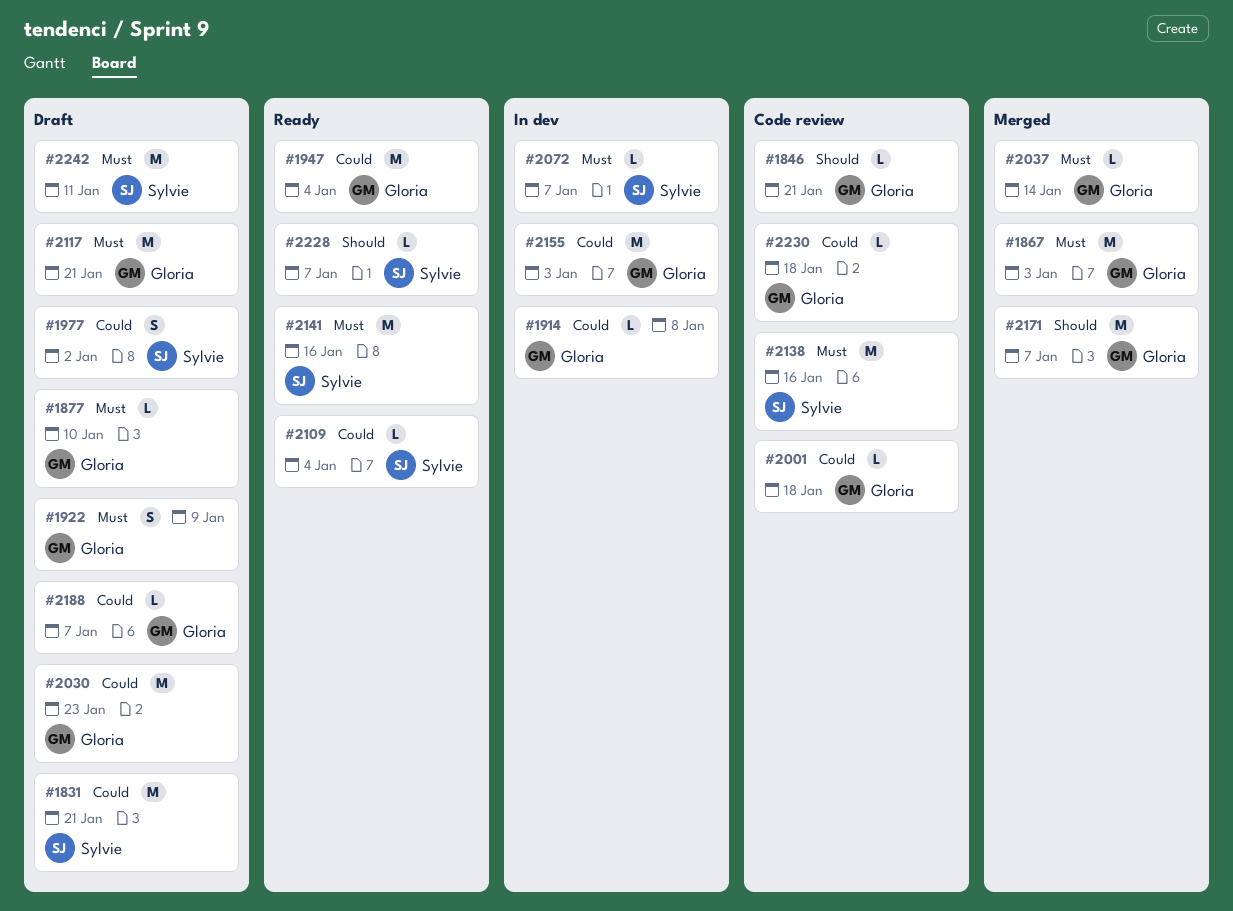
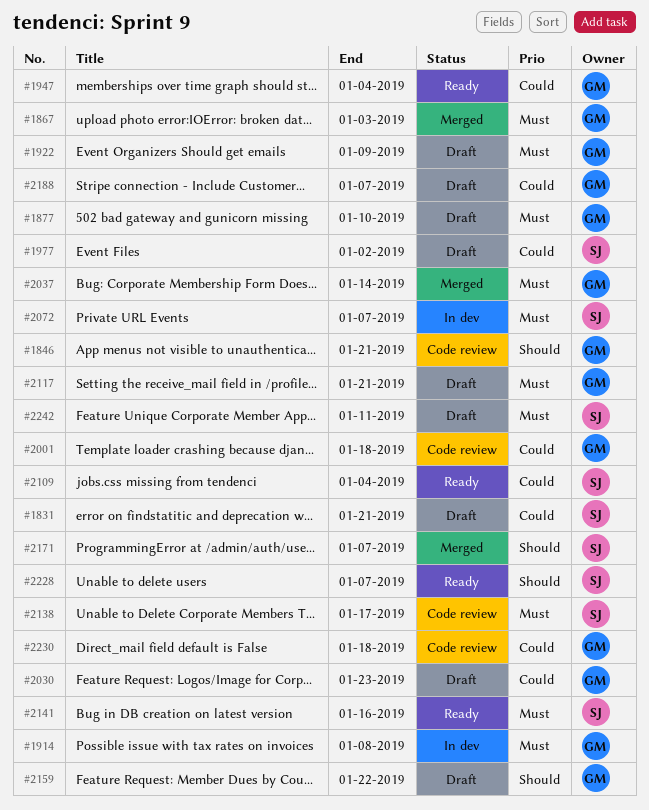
#1914, priority: Could -> Must
#2138, due: Jan 16 -> Jan 17
#2155: present -> none
#2159: none -> present
#2171, owner: Gloria -> Sylvie

